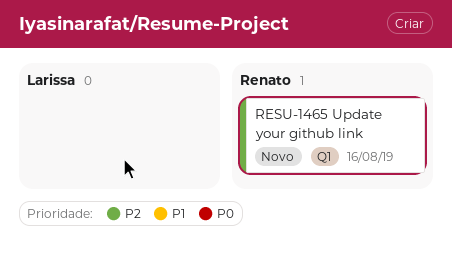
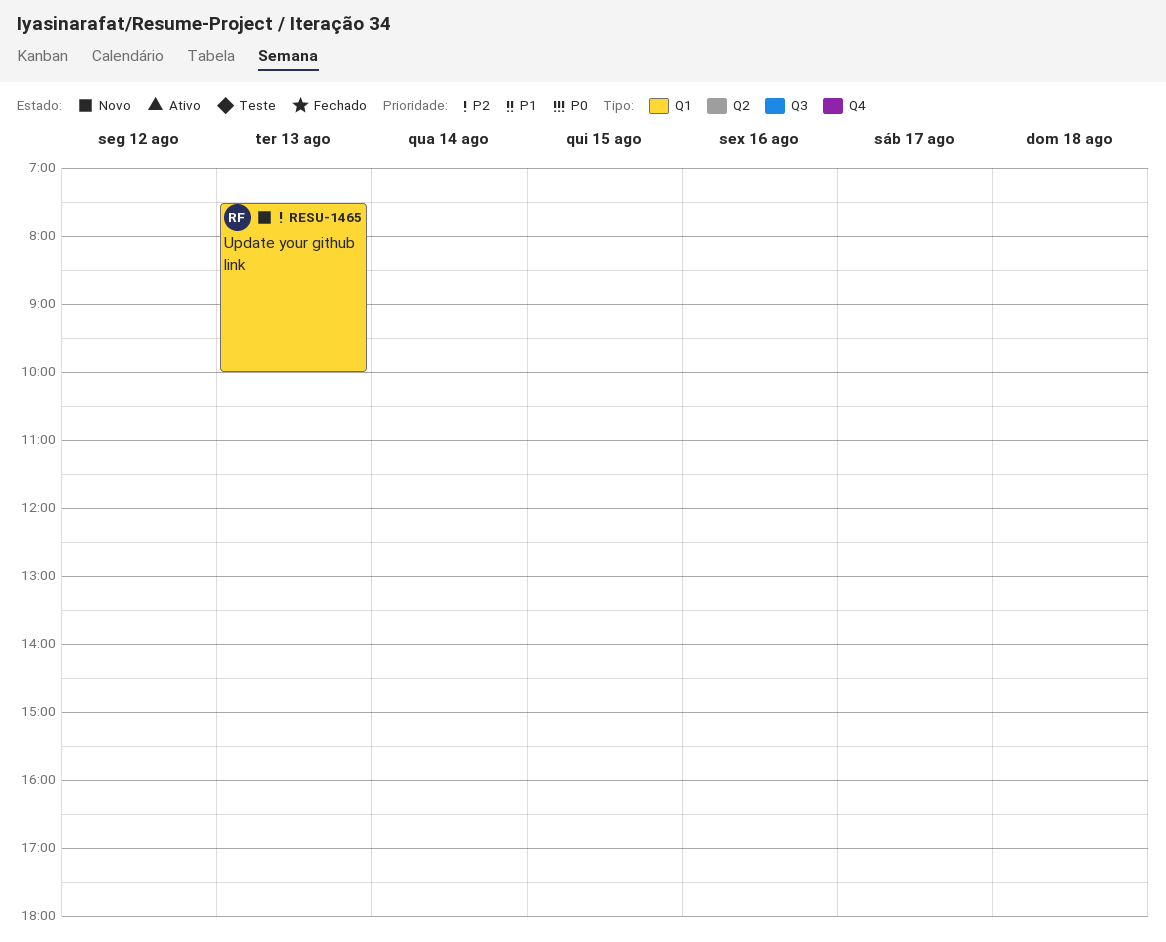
RESU-1465, day: Aug 16 -> Aug 13

